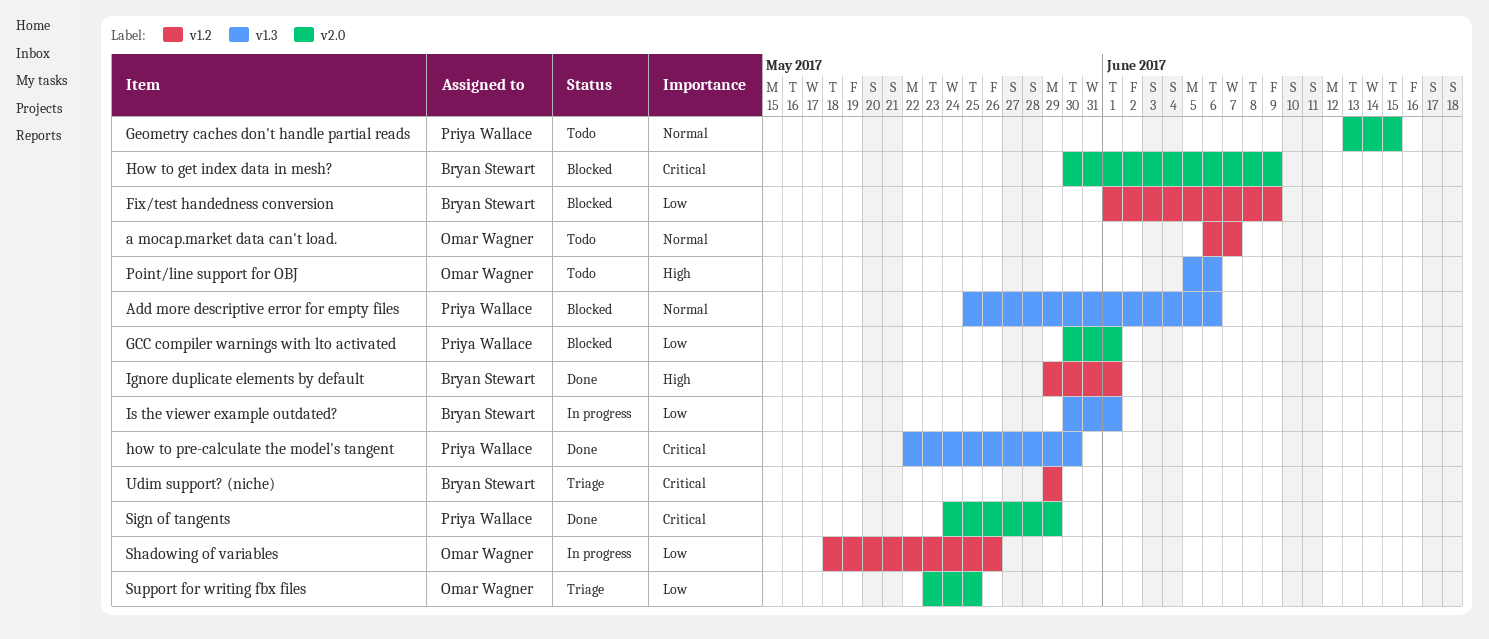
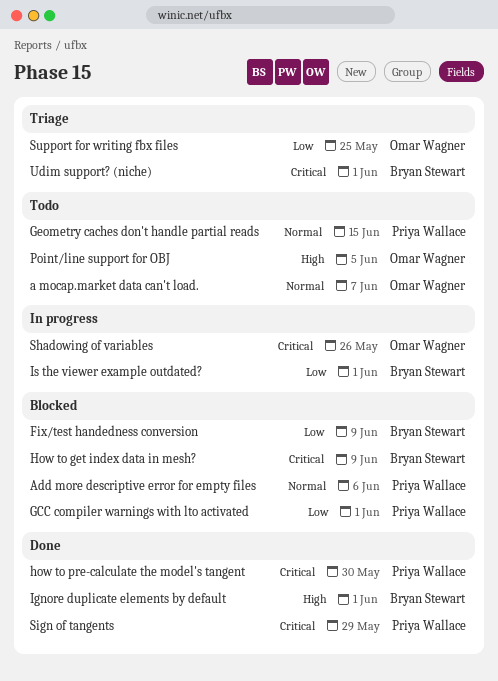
Point/line support for OBJ, due: Jun 6 -> Jun 5
Shadowing of variables, priority: Low -> Critical
Udim support? (niche), due: May 29 -> Jun 1

